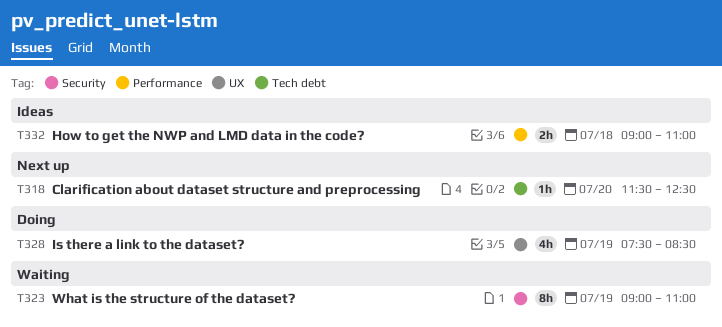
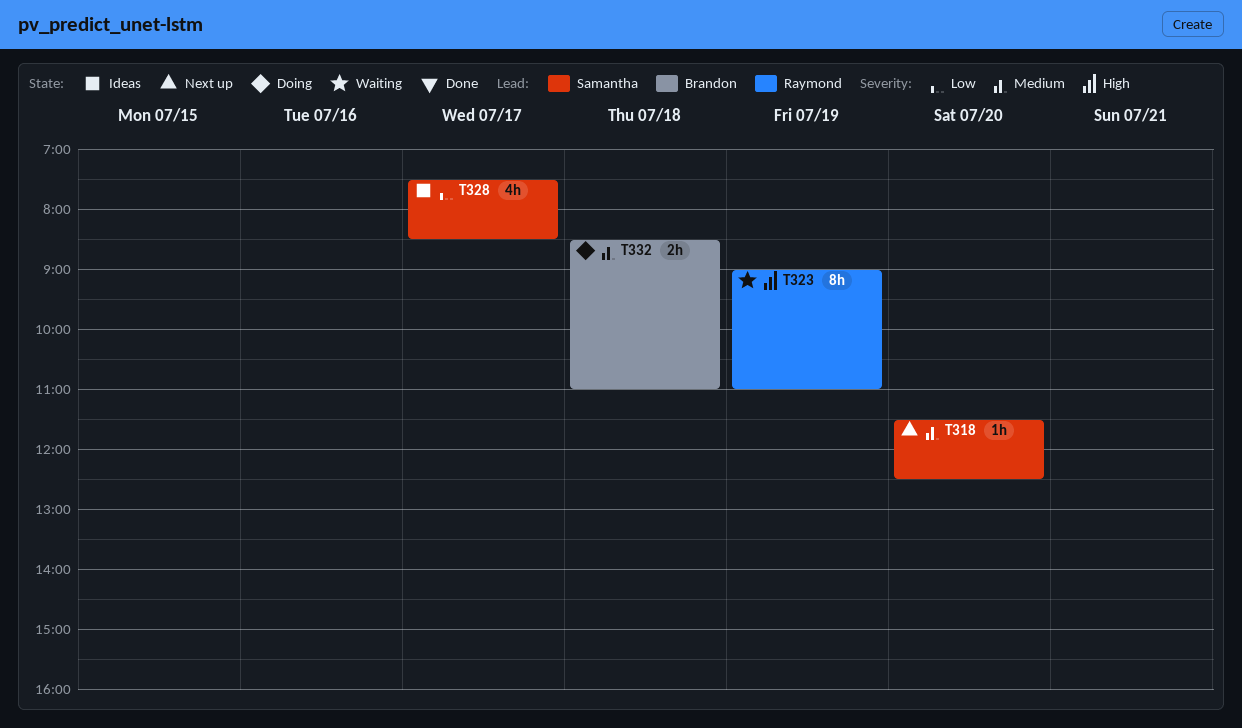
T328, status: Doing -> Ideas
T328, day: Jul 19 -> Jul 17
T332, status: Ideas -> Doing
T332, begins: 09:00 -> 08:30

